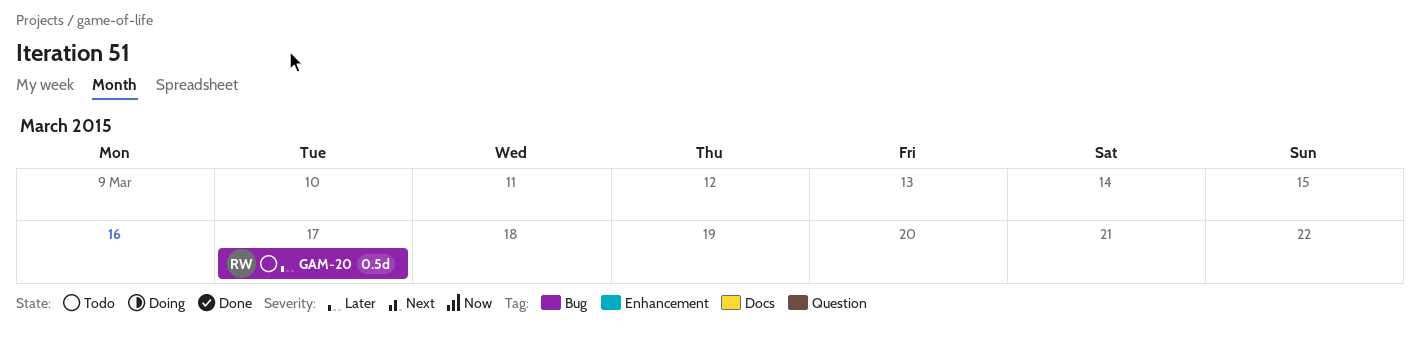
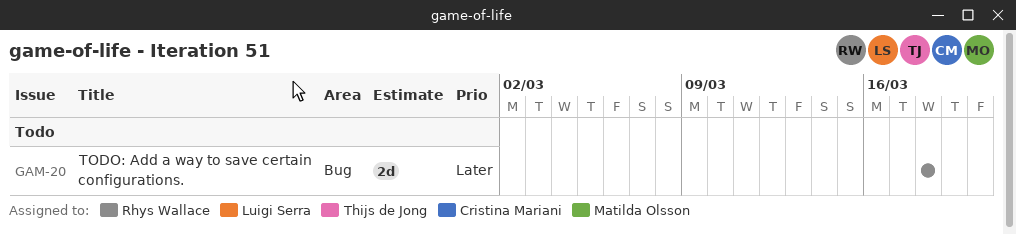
GAM-20, estimate: 0.5d -> 2d
GAM-20, start: Mar 17 -> Mar 18
GAM-20, due: Mar 17 -> Mar 18

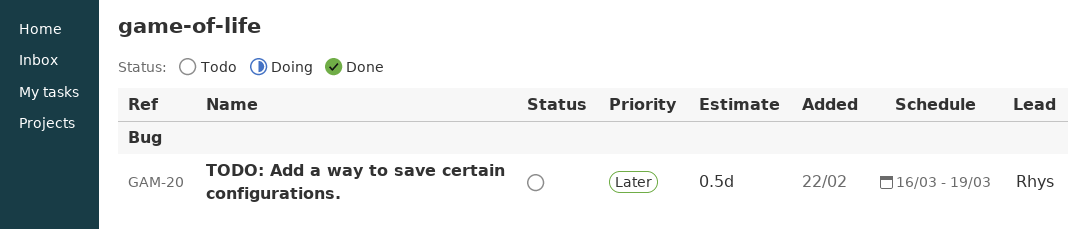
GAM-20, estimate: 2d -> 0.5d
GAM-20, start: Mar 18 -> Mar 16
GAM-20, due: Mar 18 -> Mar 19

